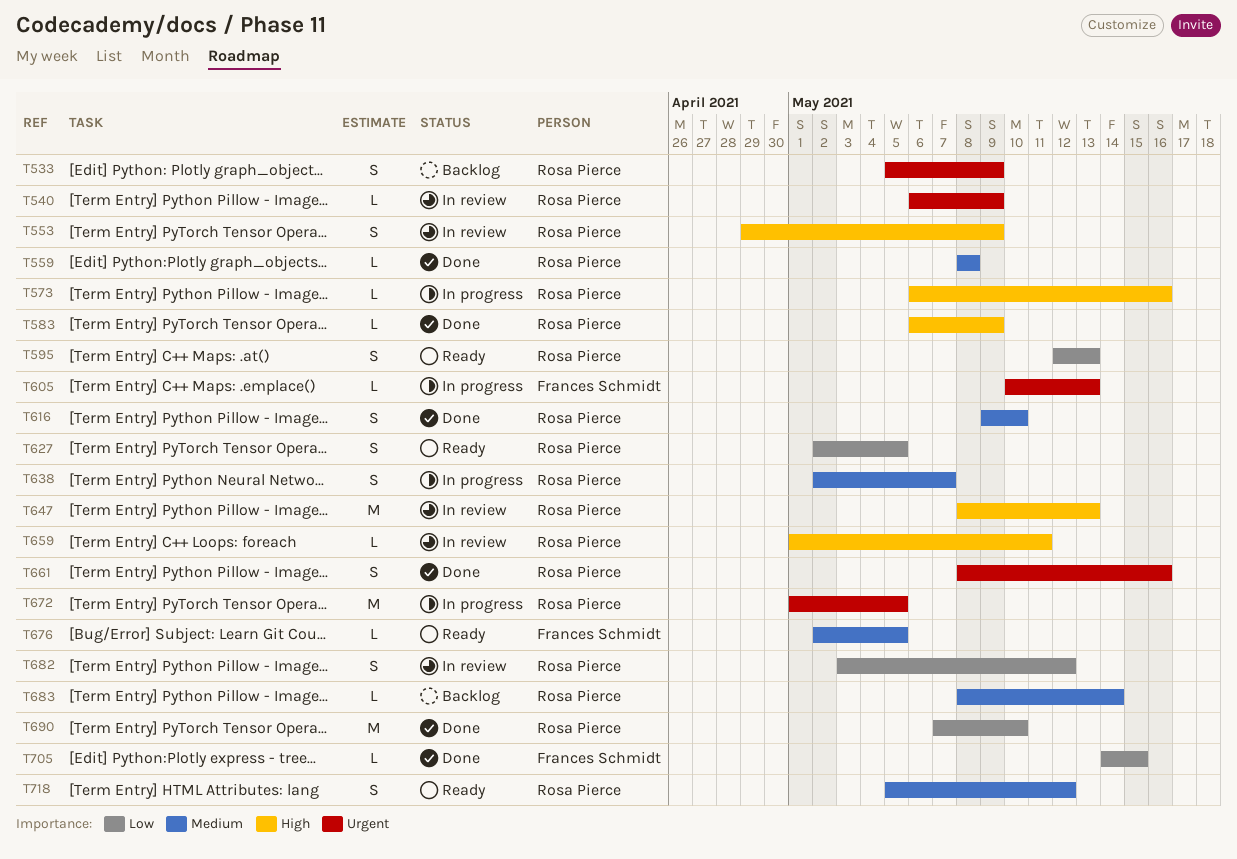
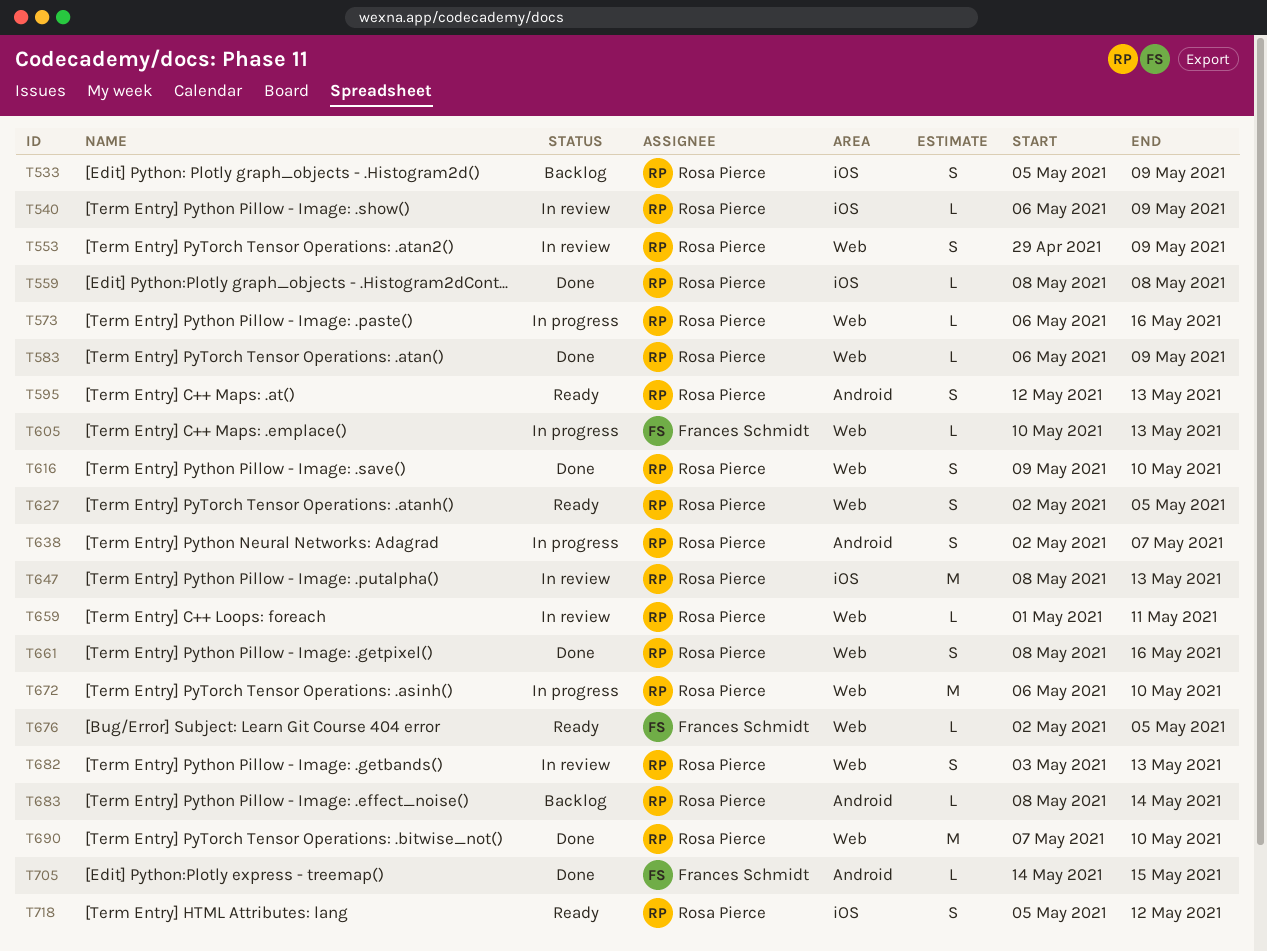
T672, start: May 1 -> May 6
T672, due: May 5 -> May 10
T682, due: May 12 -> May 13

